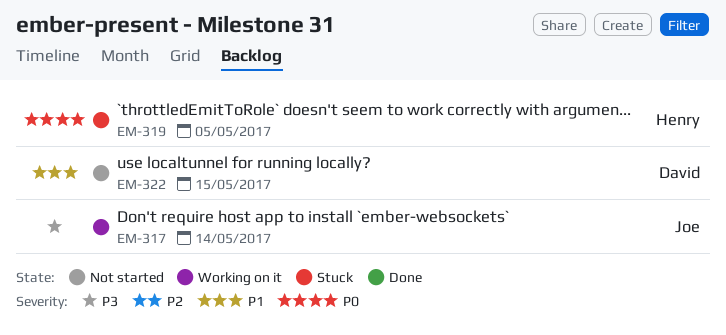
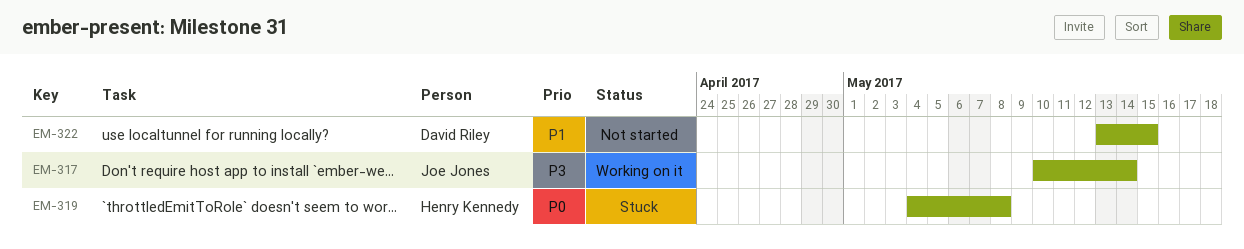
EM-319, due: May 5 -> May 8

